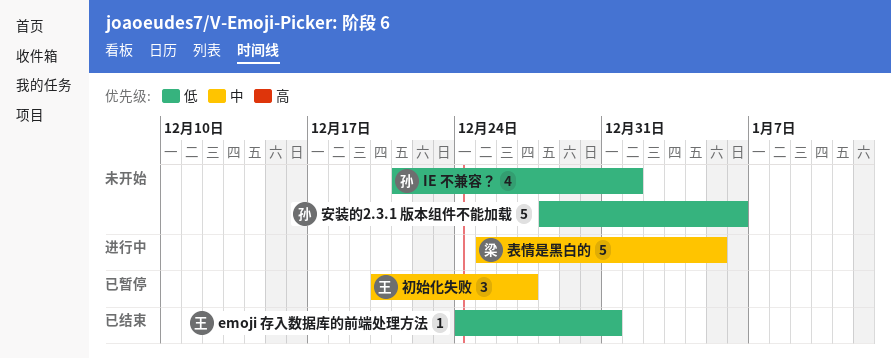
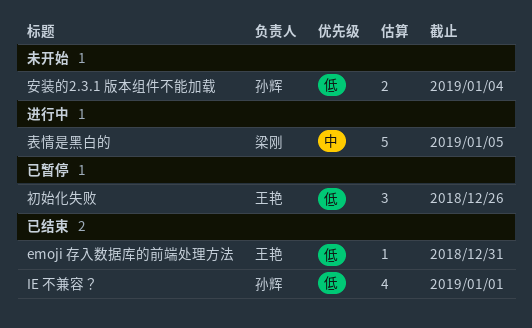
IE 不兼容？, status: 未开始 -> 已结束
初始化失败, priority: 中 -> 低
初始化失败, due: Dec 27 -> Dec 26
安装的2.3.1 版本组件不能加载, estimate: 5 -> 2
安装的2.3.1 版本组件不能加载, due: Jan 6 -> Jan 4

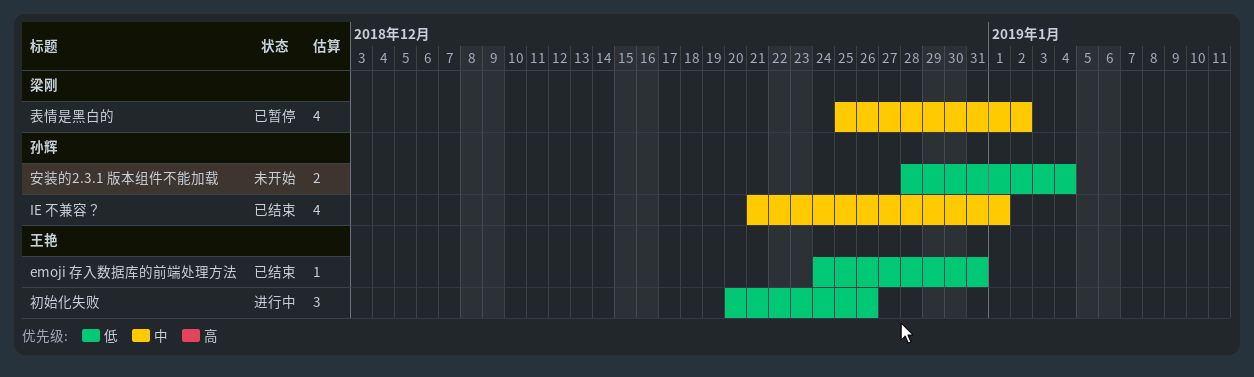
IE 不兼容？, priority: 低 -> 中
初始化失败, status: 已暂停 -> 进行中
表情是黑白的, status: 进行中 -> 已暂停
表情是黑白的, estimate: 5 -> 4
表情是黑白的, due: Jan 5 -> Jan 2

